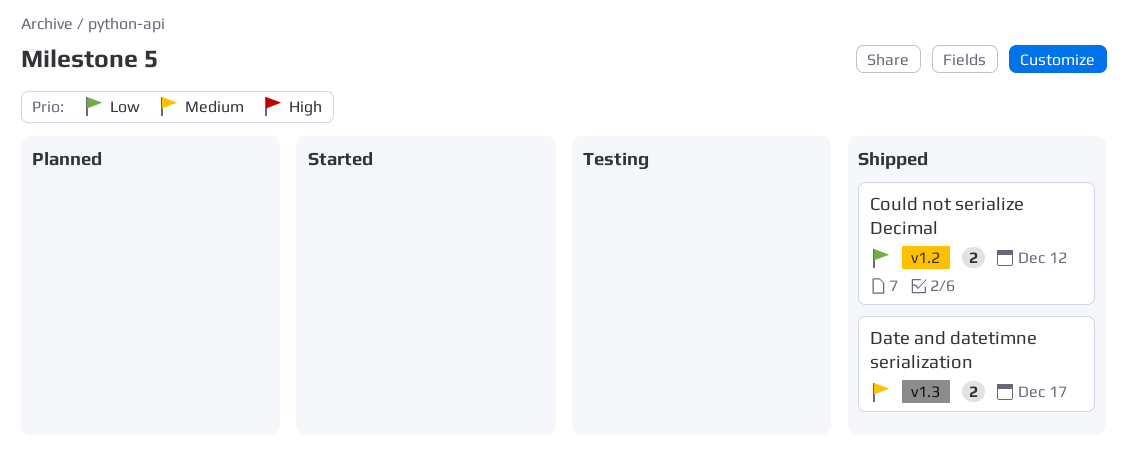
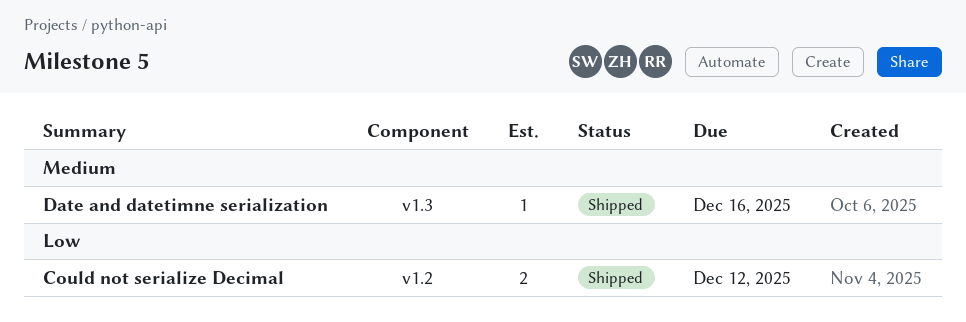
Date and datetimne serialization, estimate: 2 -> 1
Date and datetimne serialization, due: Dec 17 -> Dec 16

